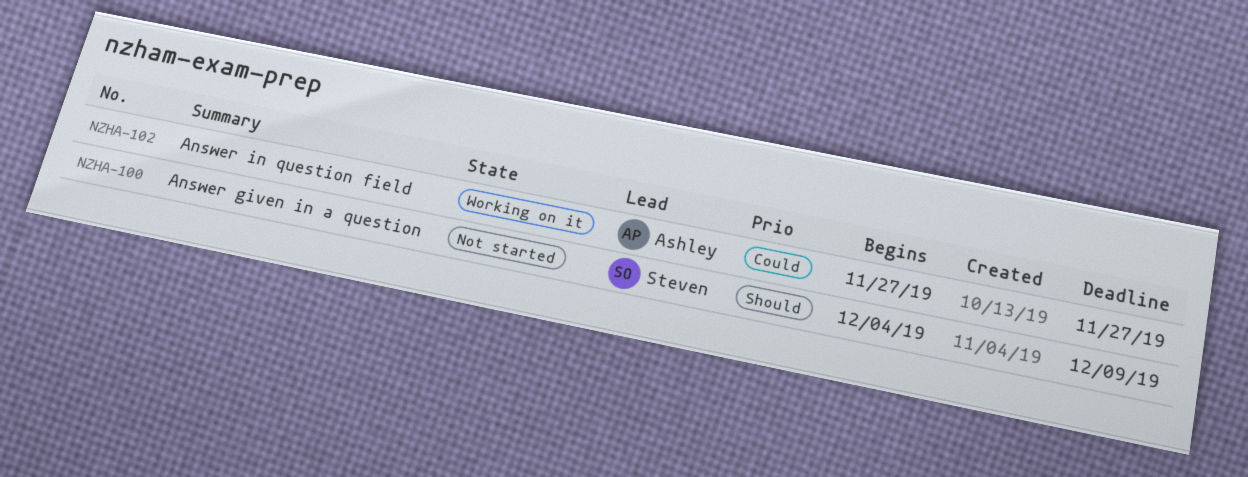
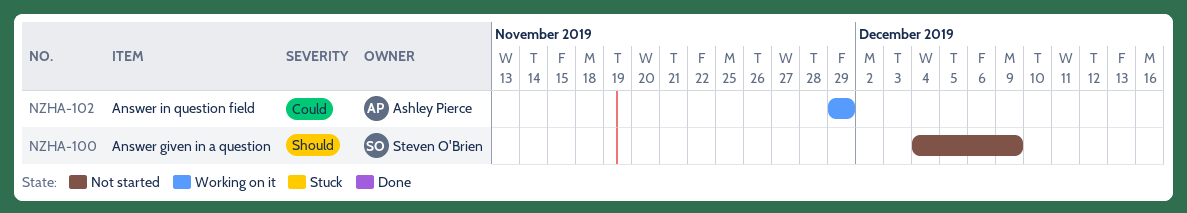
NZHA-102, start: Nov 27 -> Nov 29
NZHA-102, due: Nov 27 -> Nov 29

